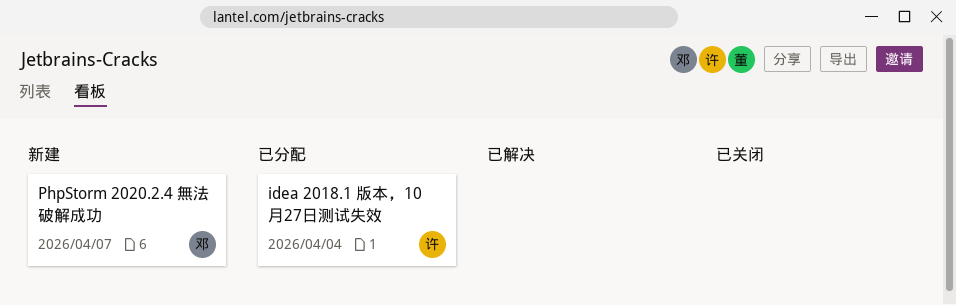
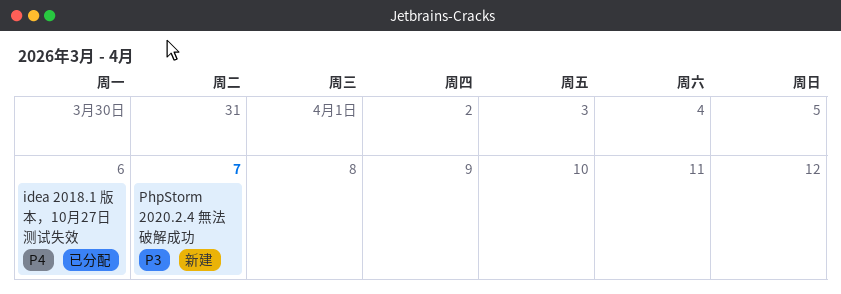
idea 2018.1 版本，10月27日测试失效, due: Apr 4 -> Apr 6

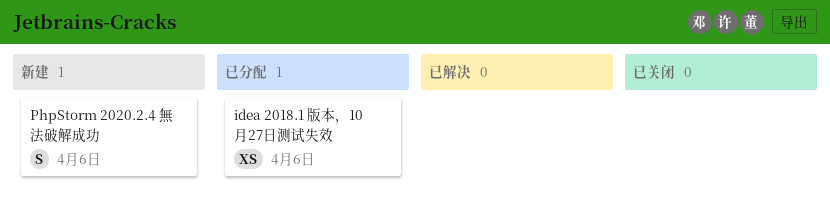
PhpStorm 2020.2.4 無法破解成功, due: Apr 7 -> Apr 6

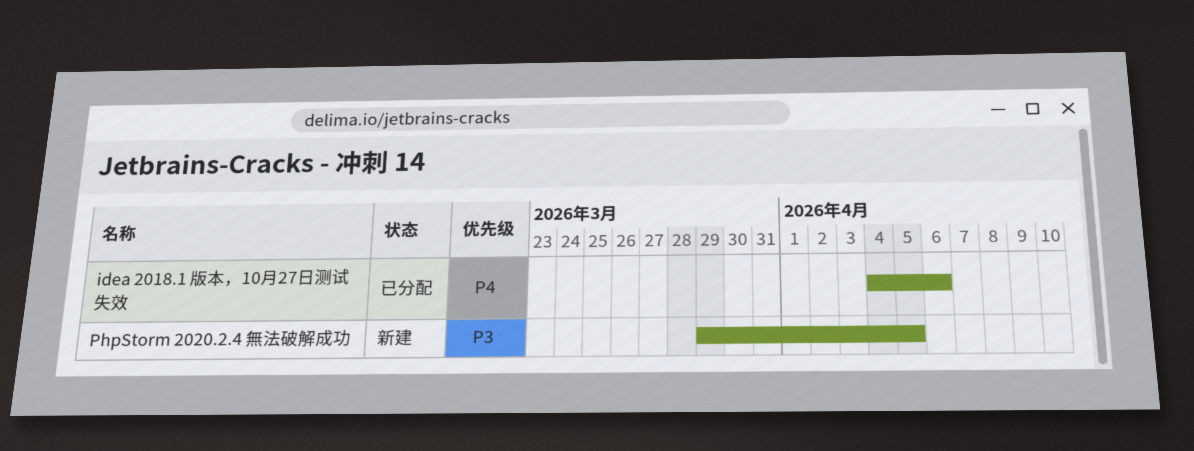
PhpStorm 2020.2.4 無法破解成功, due: Apr 6 -> Apr 5

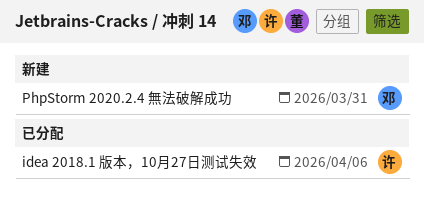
PhpStorm 2020.2.4 無法破解成功, due: Apr 5 -> Mar 31

